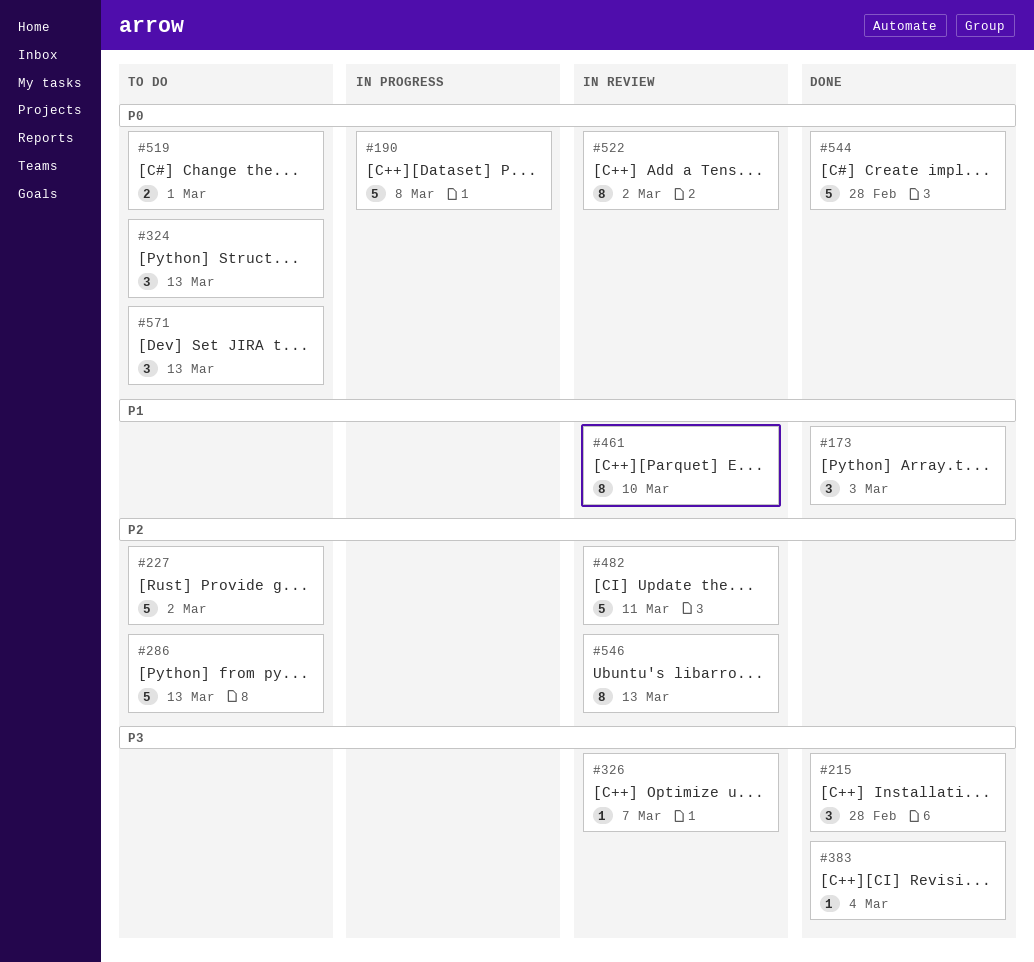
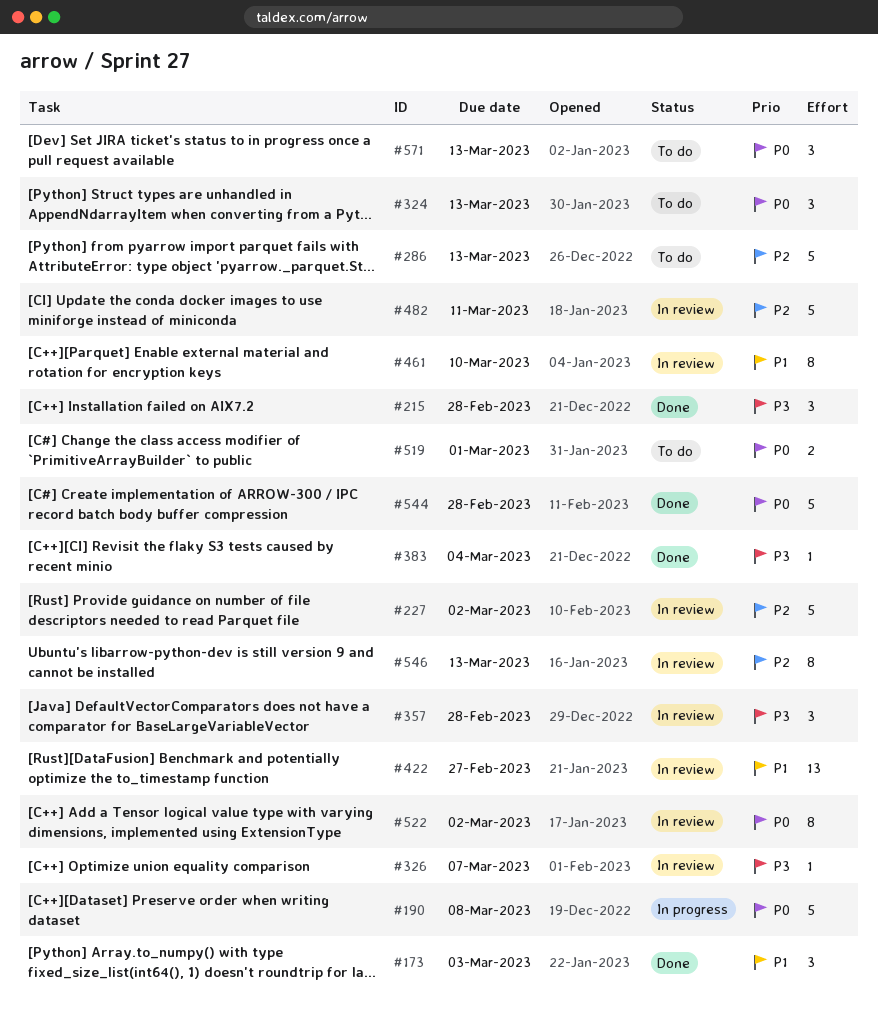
#227, status: To do -> In review
#357: none -> present
#422: none -> present

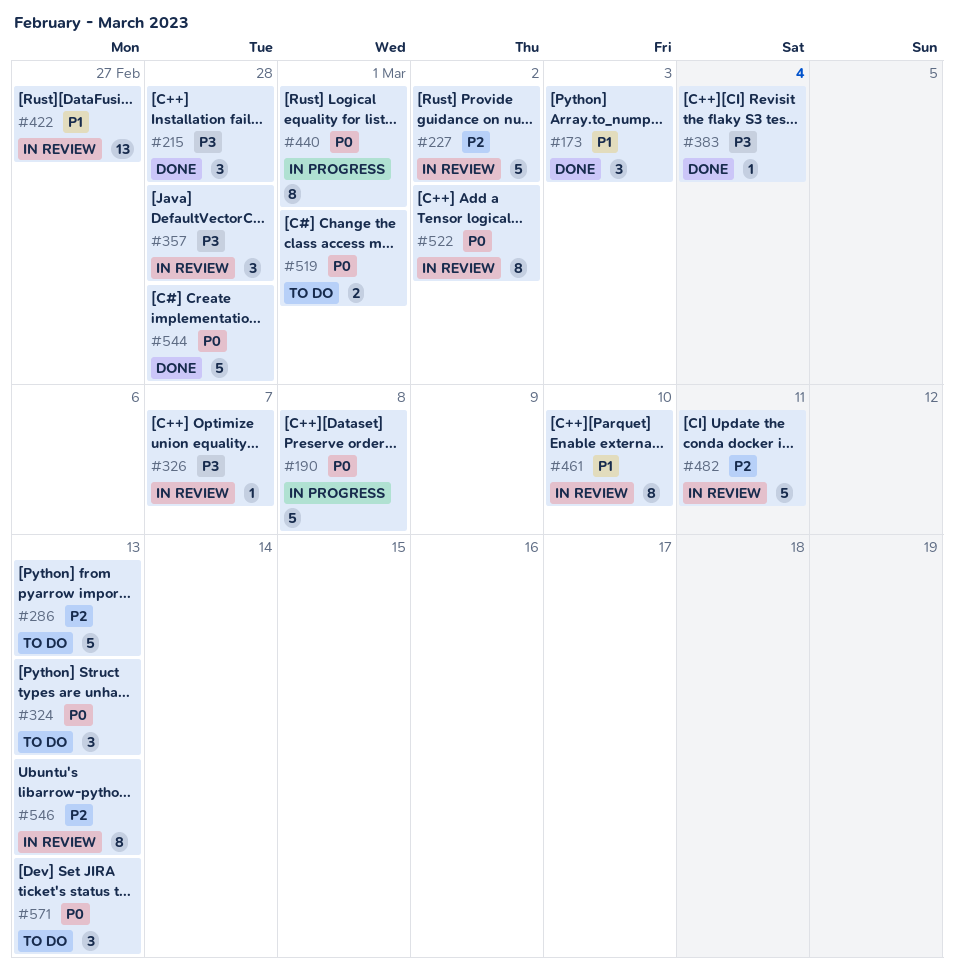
#440: none -> present

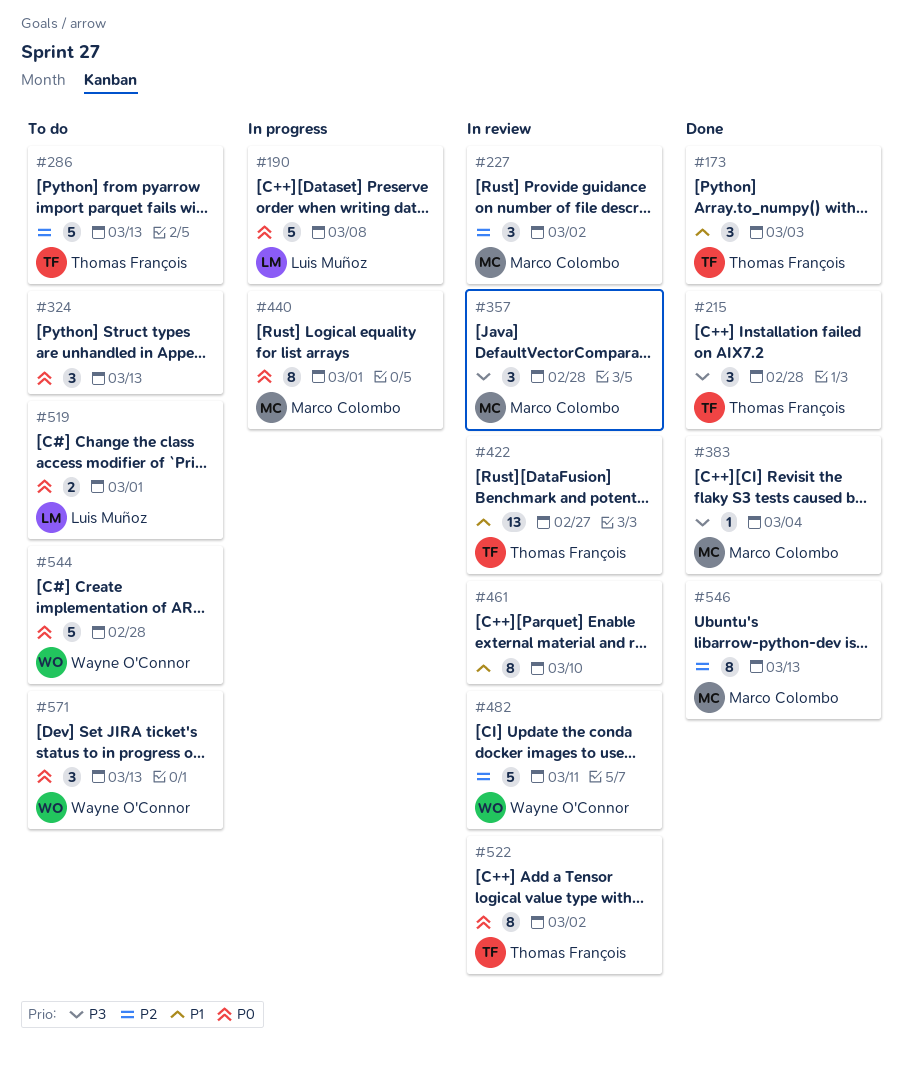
#227, estimate: 5 -> 3
#326: present -> none
#544, status: Done -> To do
#546, status: In review -> Done

